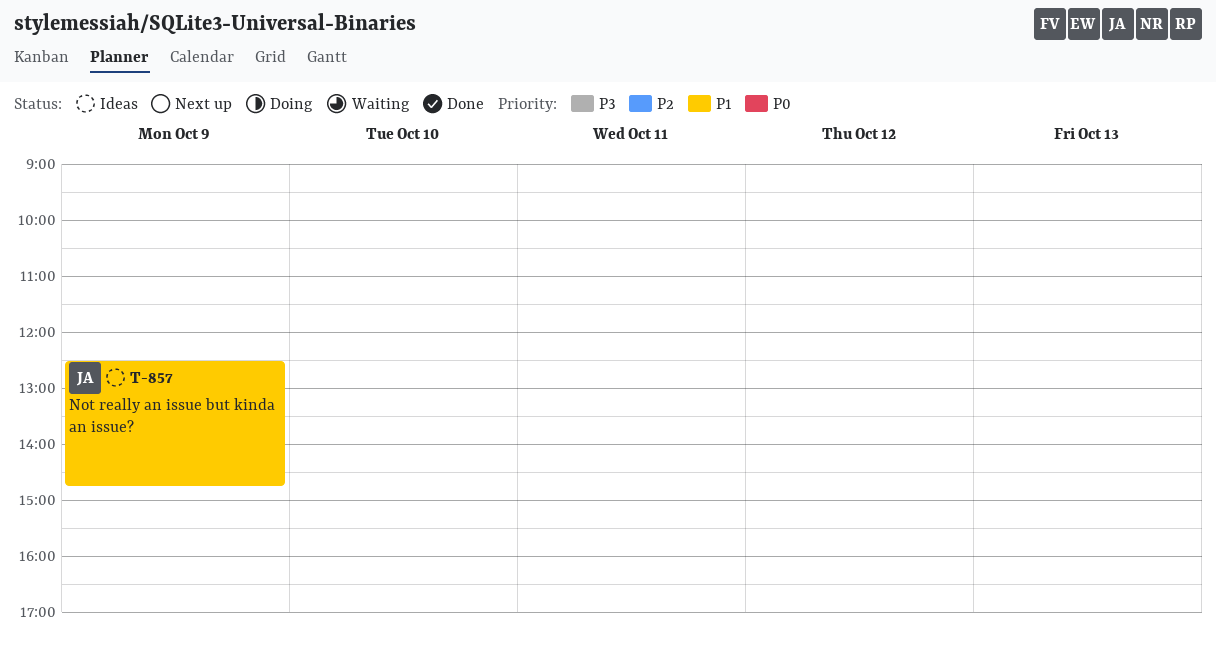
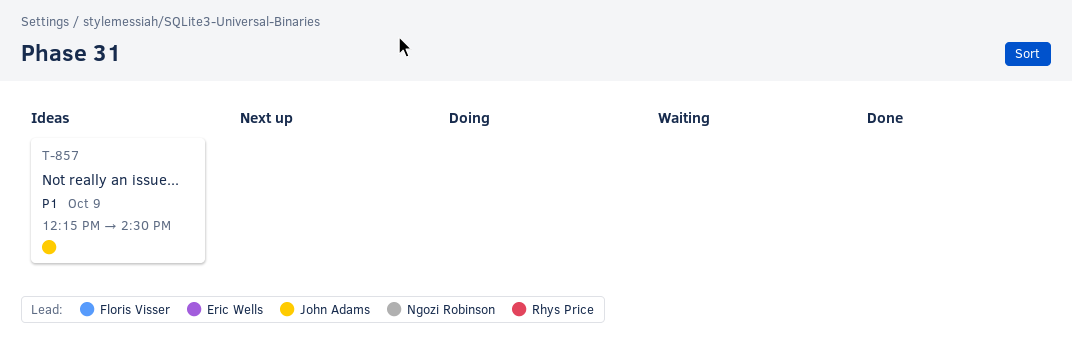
T-857, begins: 12:30 -> 12:15
T-857, ends: 14:45 -> 14:30

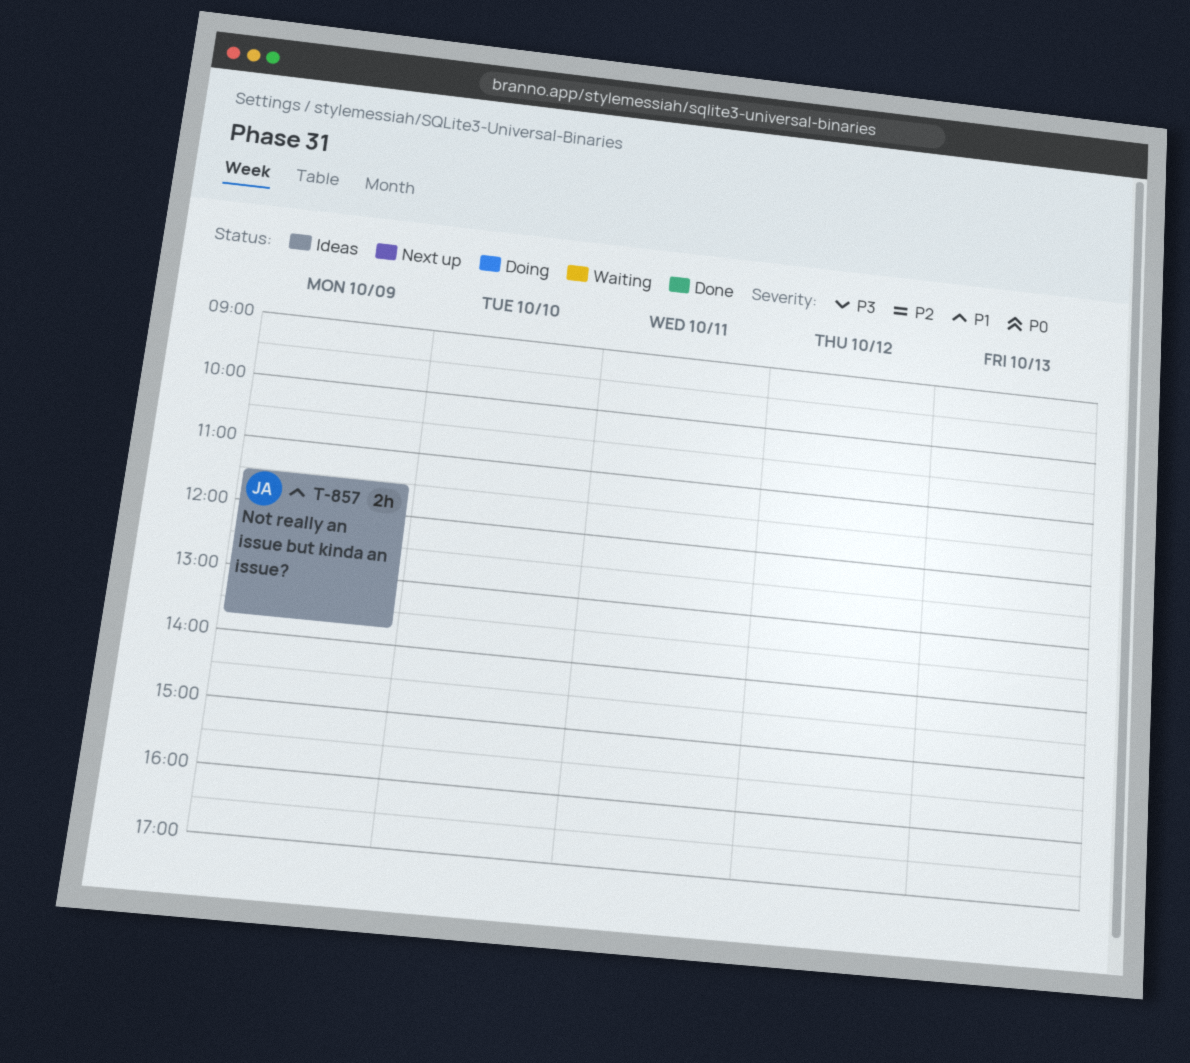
T-857, begins: 12:15 -> 11:30
T-857, ends: 14:30 -> 13:45

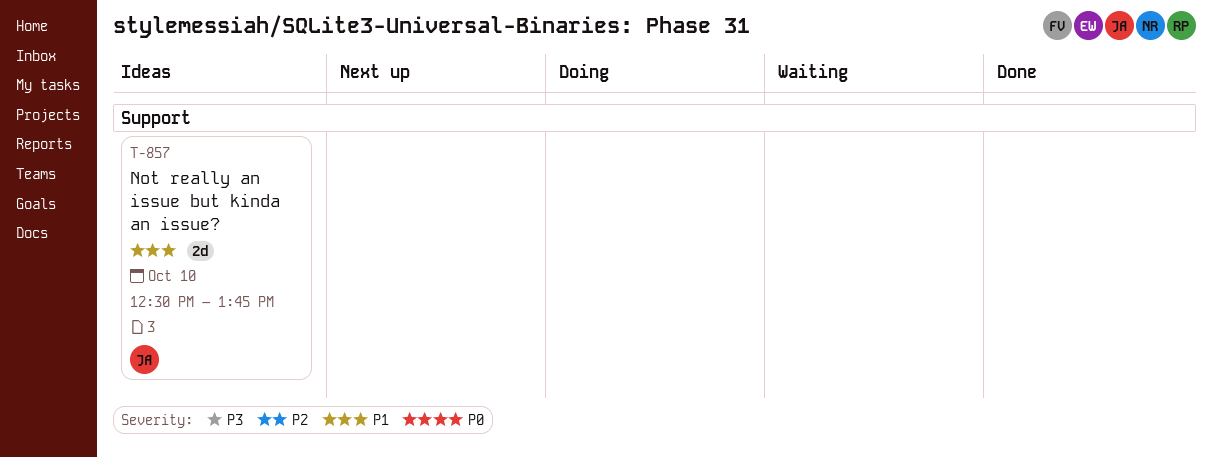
T-857, estimate: 2h -> 2d
T-857, day: Oct 9 -> Oct 10
T-857, begins: 11:30 -> 12:30

